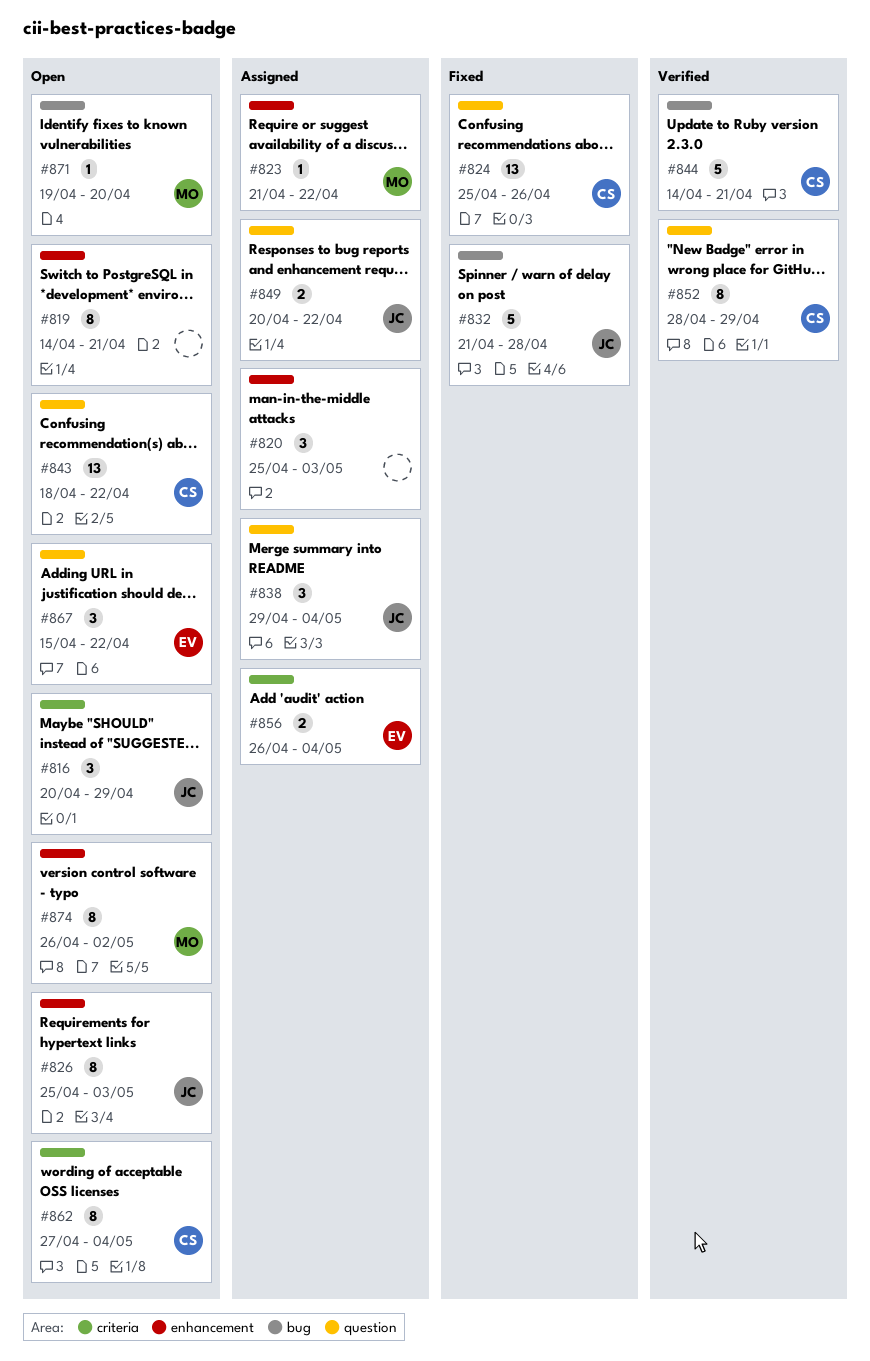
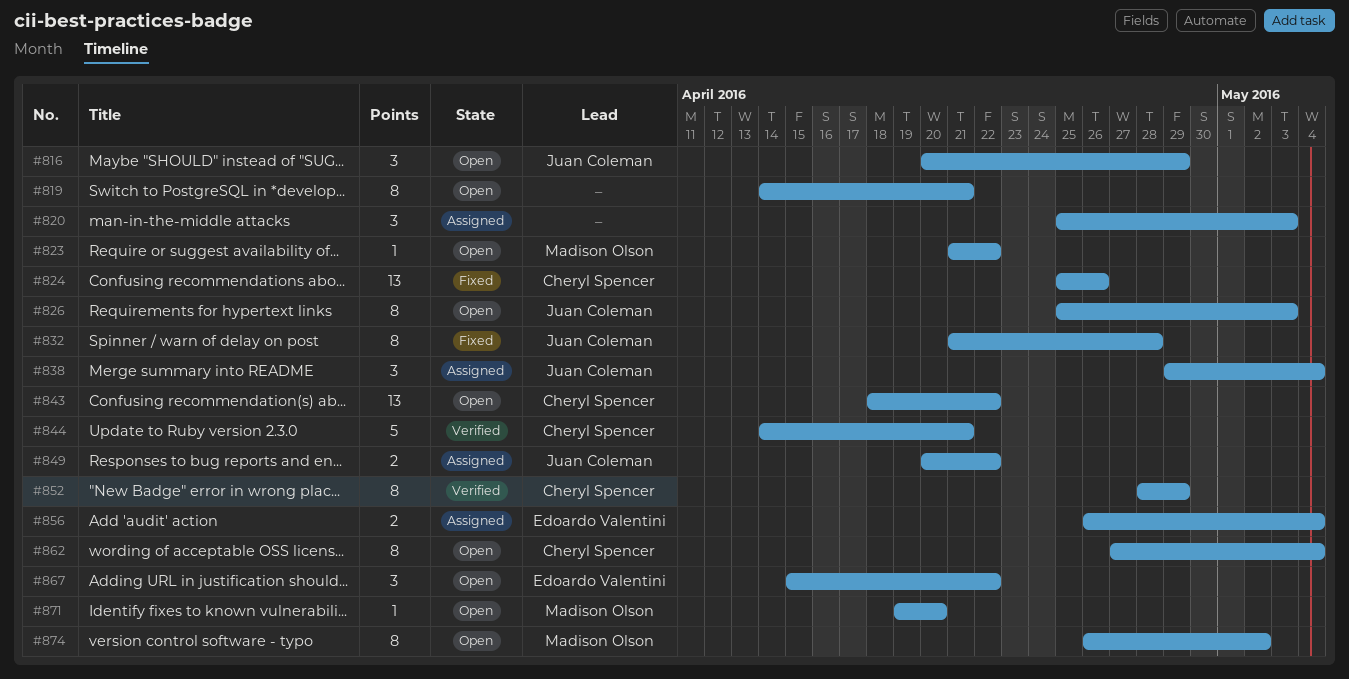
#823, status: Assigned -> Open
#832, estimate: 5 -> 8

